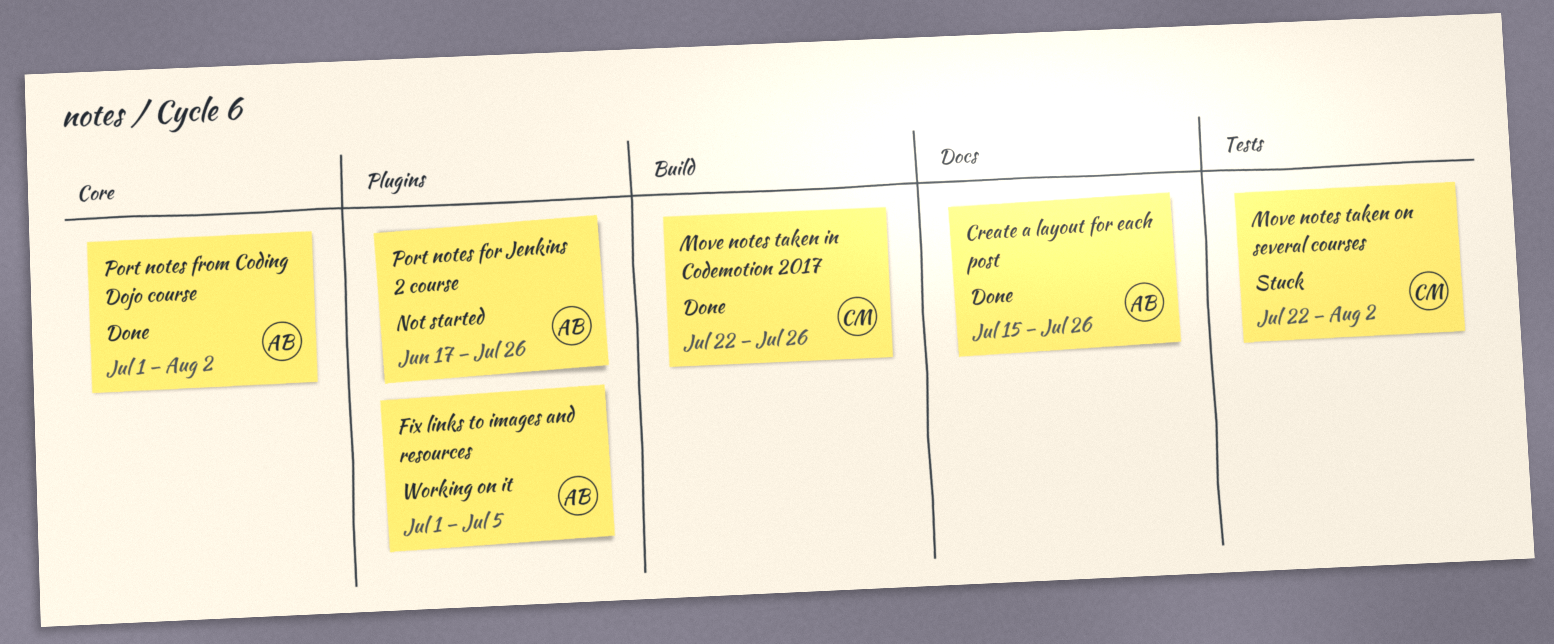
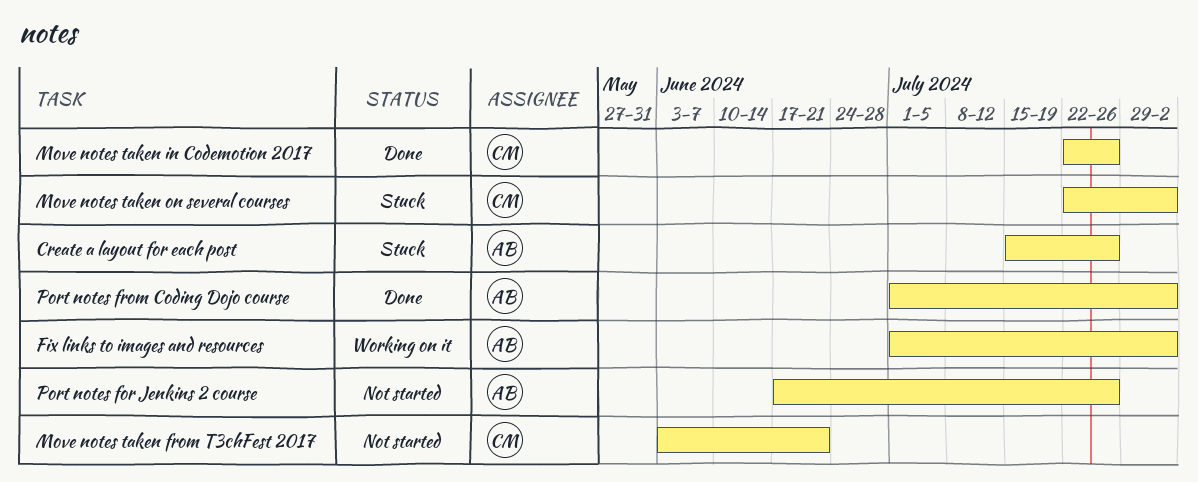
Create a layout for each post, status: Done -> Stuck
Fix links to images and resources, due: Jul 5 -> Aug 2
Move notes taken from T3chFest 2017: none -> present

